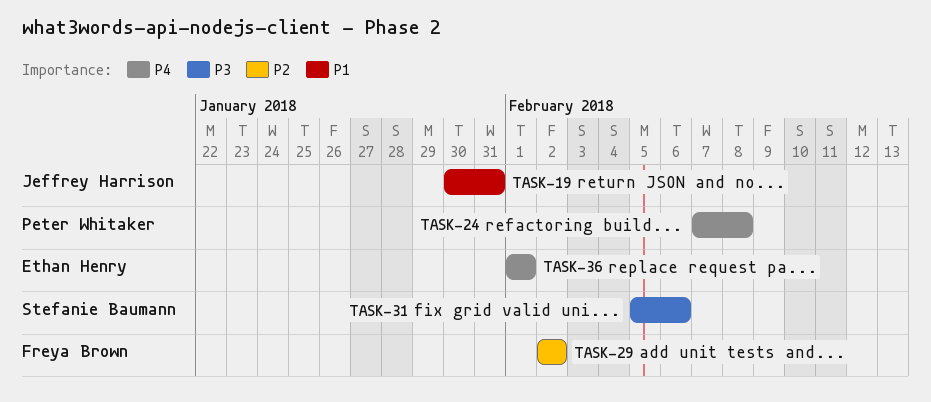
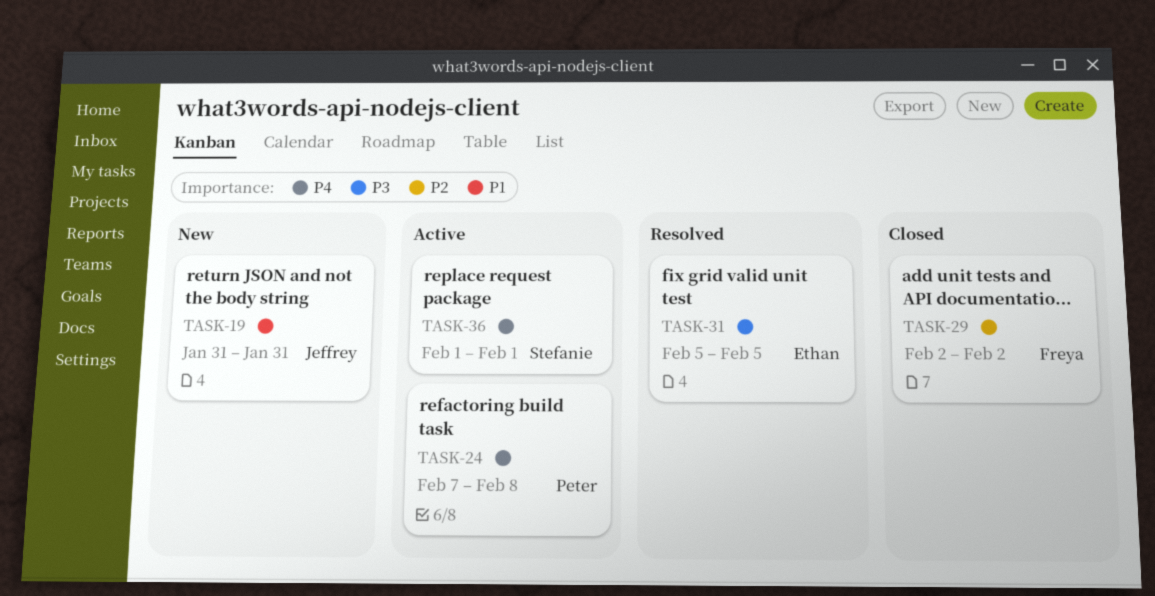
TASK-19, start: Jan 30 -> Jan 31
TASK-31, owner: Stefanie Baumann -> Ethan Henry
TASK-31, due: Feb 6 -> Feb 5
TASK-36, owner: Ethan Henry -> Stefanie Baumann

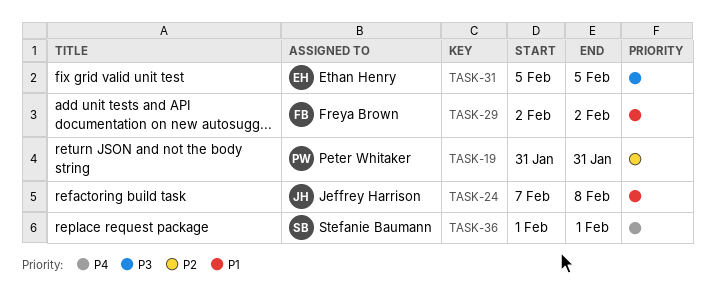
TASK-19, owner: Jeffrey Harrison -> Peter Whitaker
TASK-19, priority: P1 -> P2
TASK-24, owner: Peter Whitaker -> Jeffrey Harrison
TASK-24, priority: P4 -> P1
TASK-29, priority: P2 -> P1

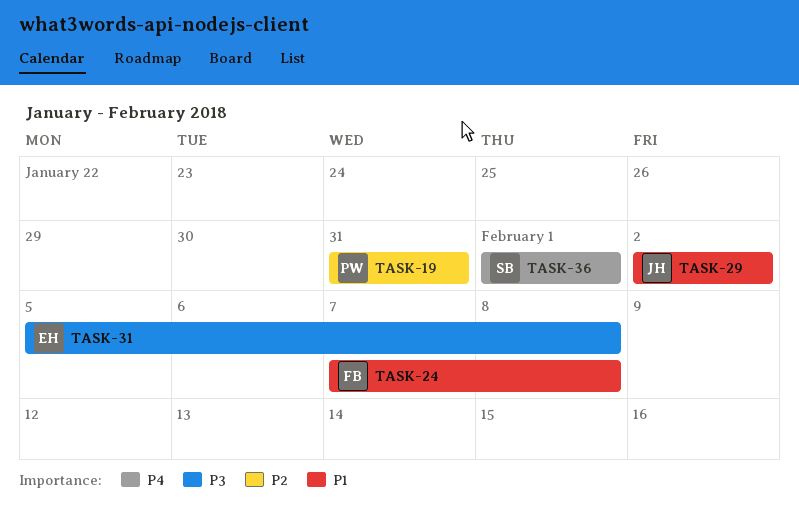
TASK-24, owner: Jeffrey Harrison -> Freya Brown
TASK-29, owner: Freya Brown -> Jeffrey Harrison
TASK-31, due: Feb 5 -> Feb 8

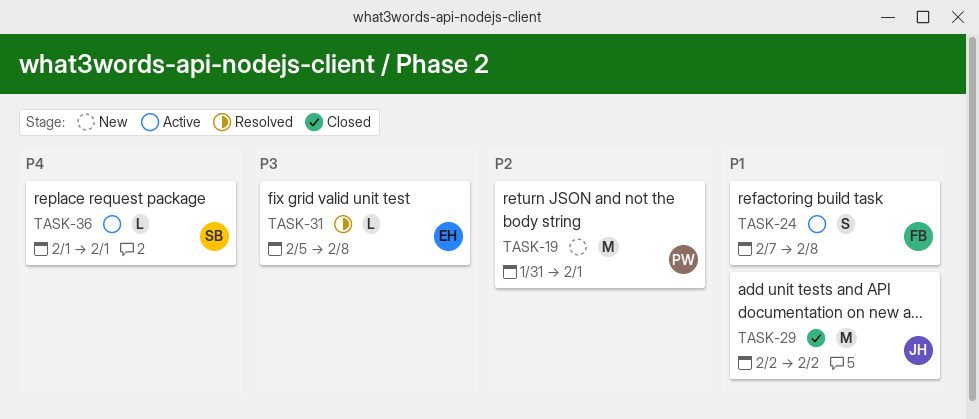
TASK-19, due: Jan 31 -> Feb 1

